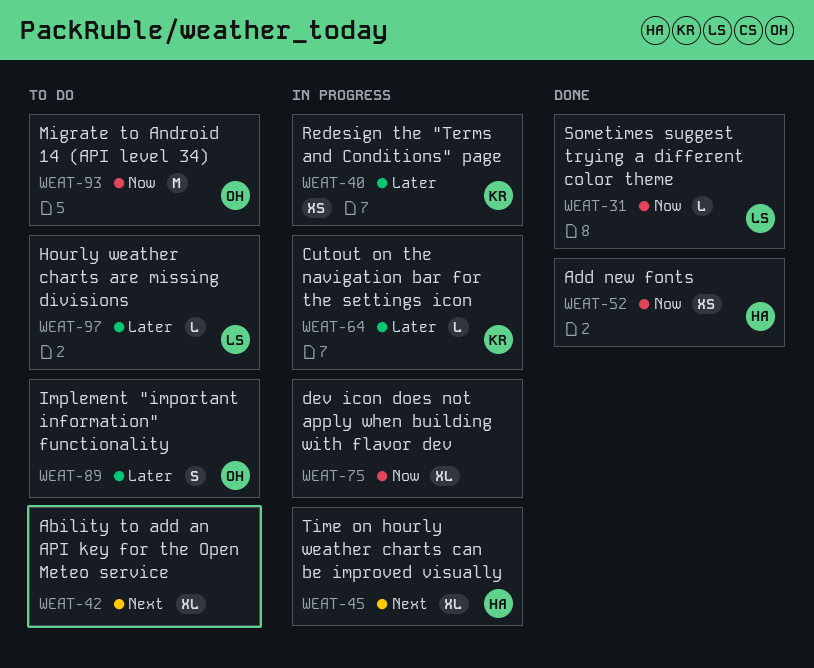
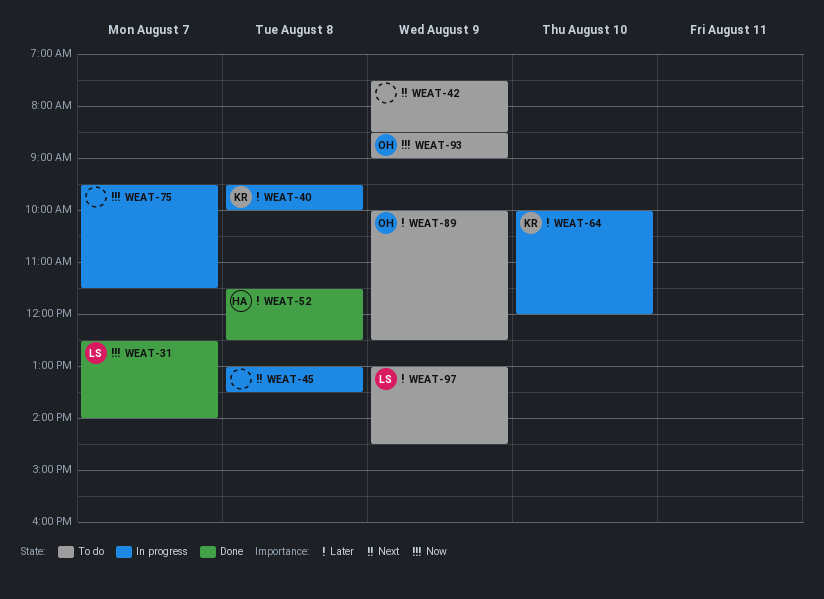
WEAT-45, owner: HA -> none
WEAT-52, priority: Now -> Later

